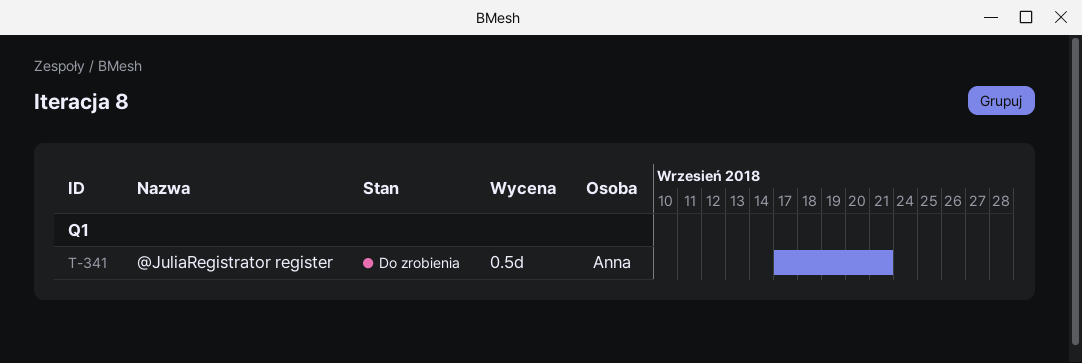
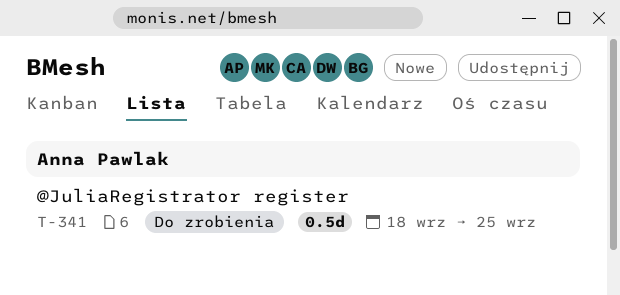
T-341, start: Sep 17 -> Sep 18
T-341, due: Sep 21 -> Sep 25

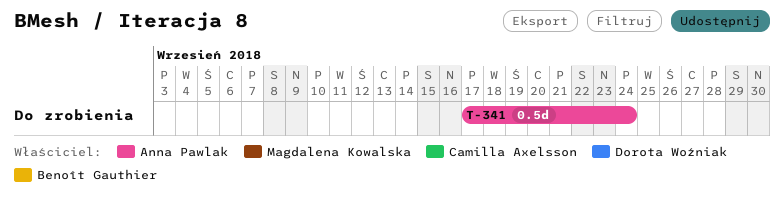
T-341, start: Sep 18 -> Sep 17
T-341, due: Sep 25 -> Sep 24

